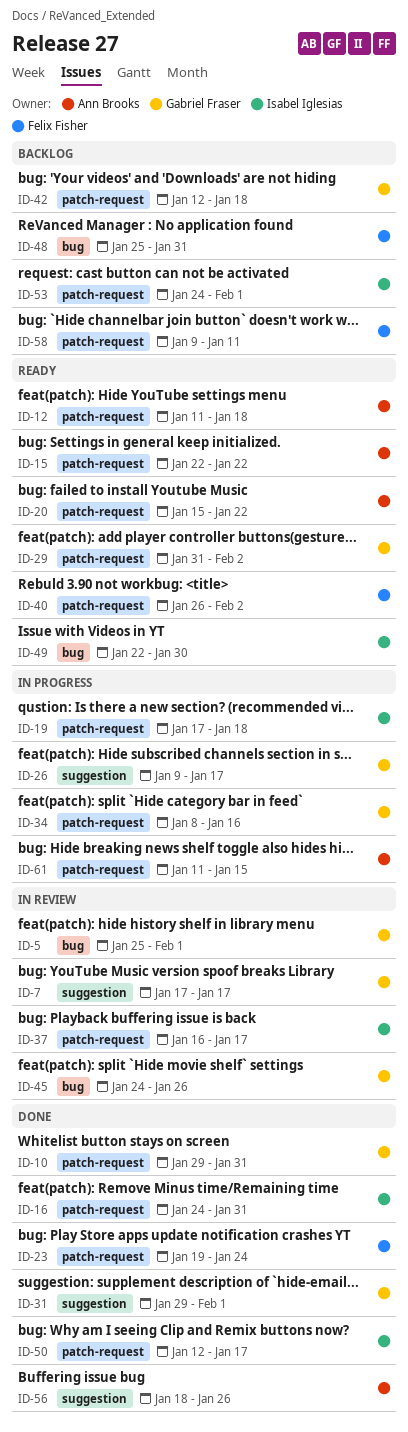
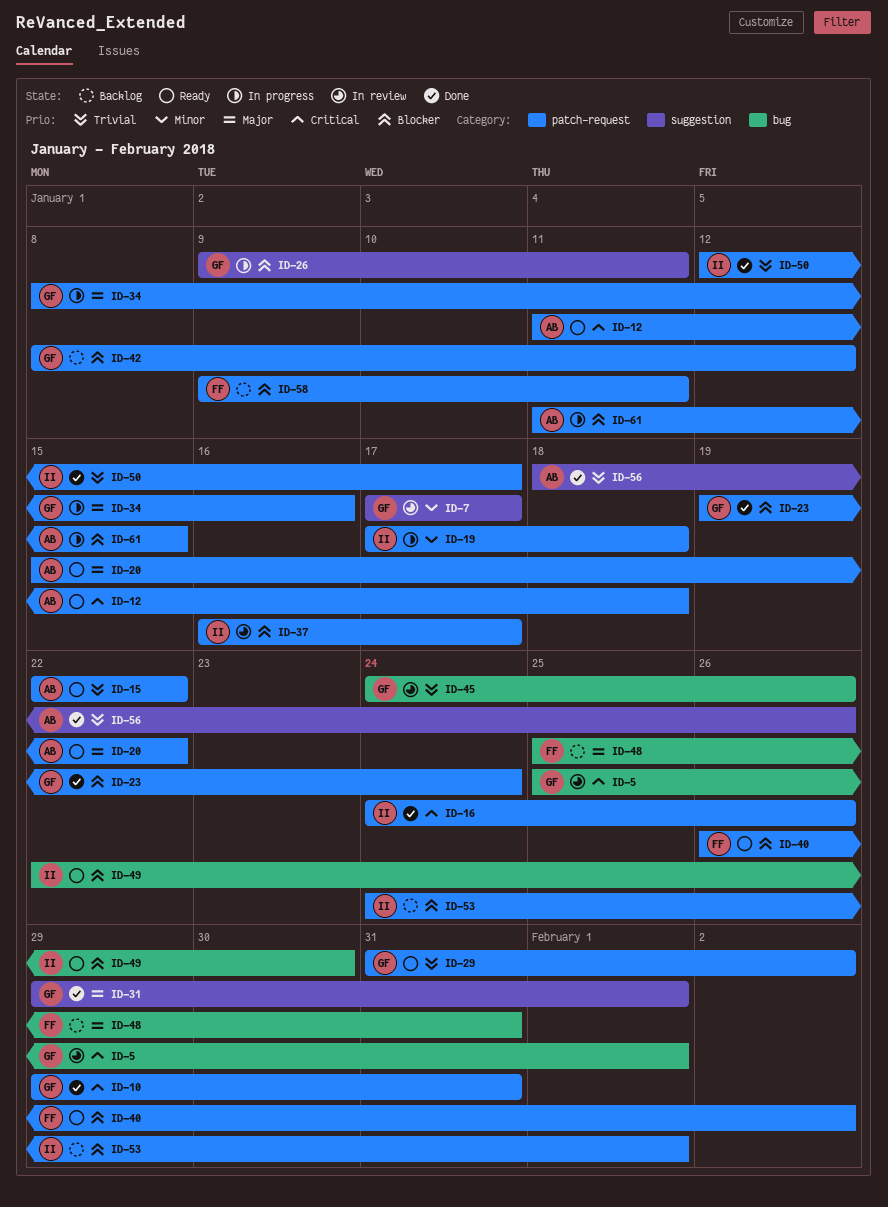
ID-16, due: Jan 31 -> Jan 26
ID-23, owner: Felix Fisher -> Gabriel Fraser
ID-26, due: Jan 17 -> Jan 11
ID-42, start: Jan 12 -> Jan 8
ID-42, due: Jan 18 -> Jan 12

